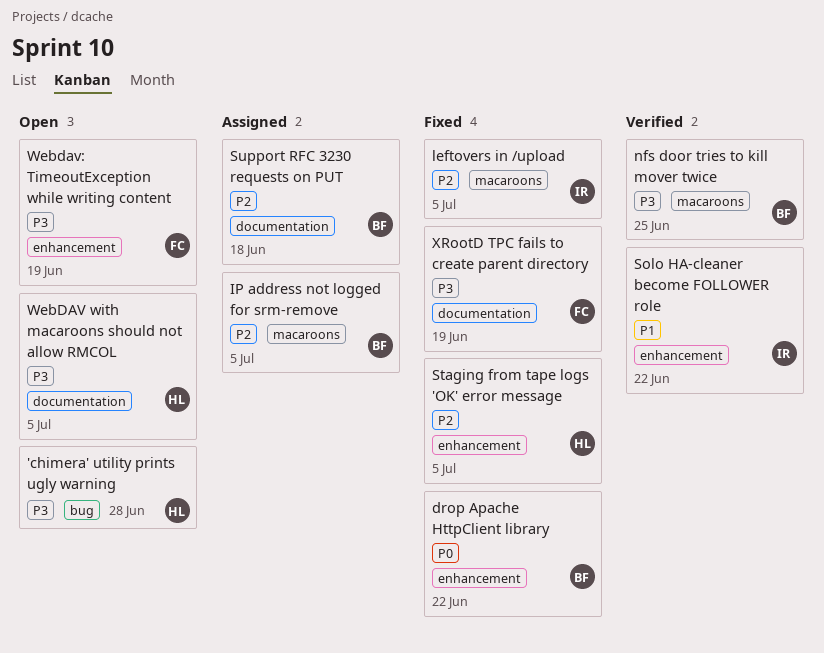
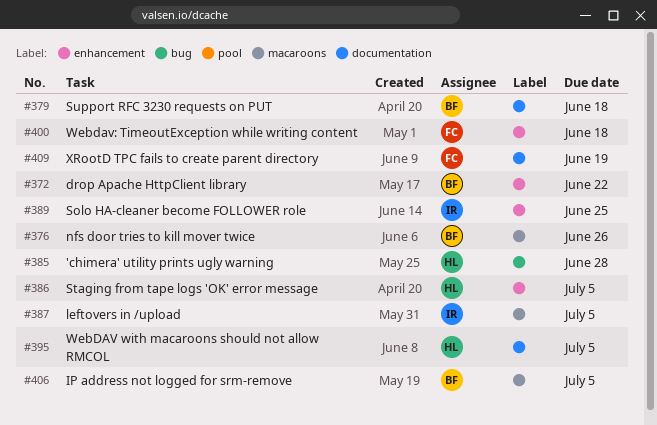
nfs door tries to kill mover twice, due: Jun 25 -> Jun 26
Solo HA-cleaner become FOLLOWER role, due: Jun 22 -> Jun 25
Webdav: TimeoutException while writing content, due: Jun 19 -> Jun 18

